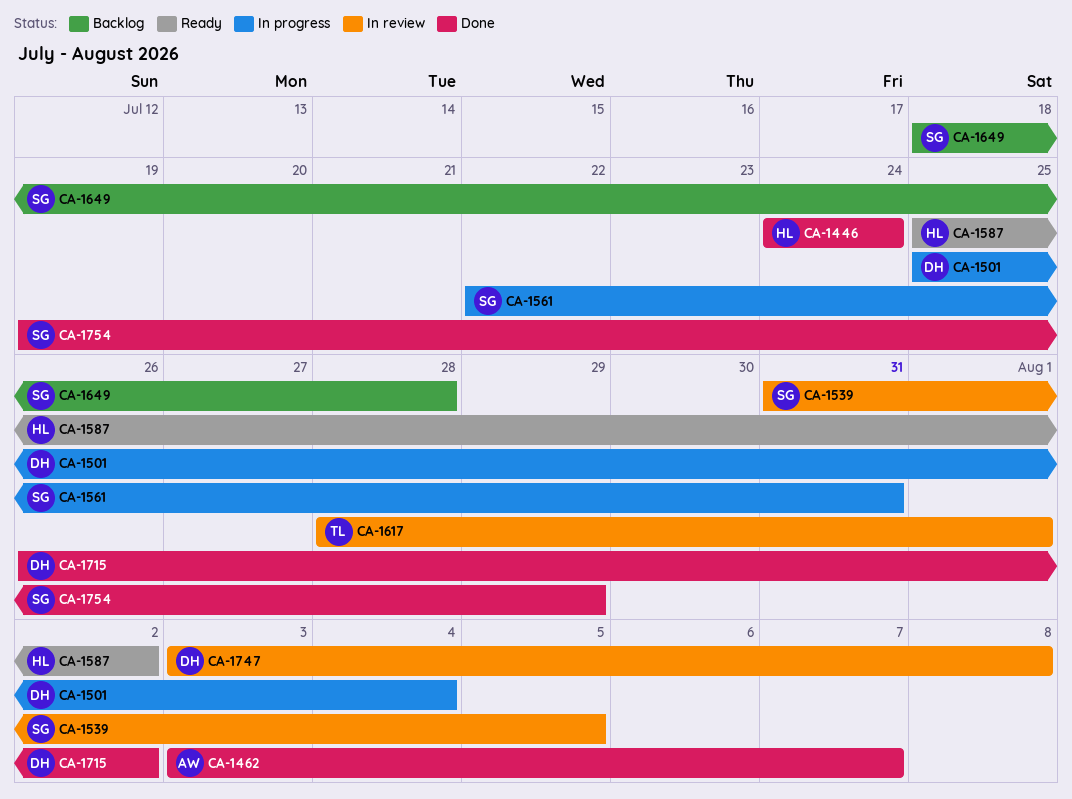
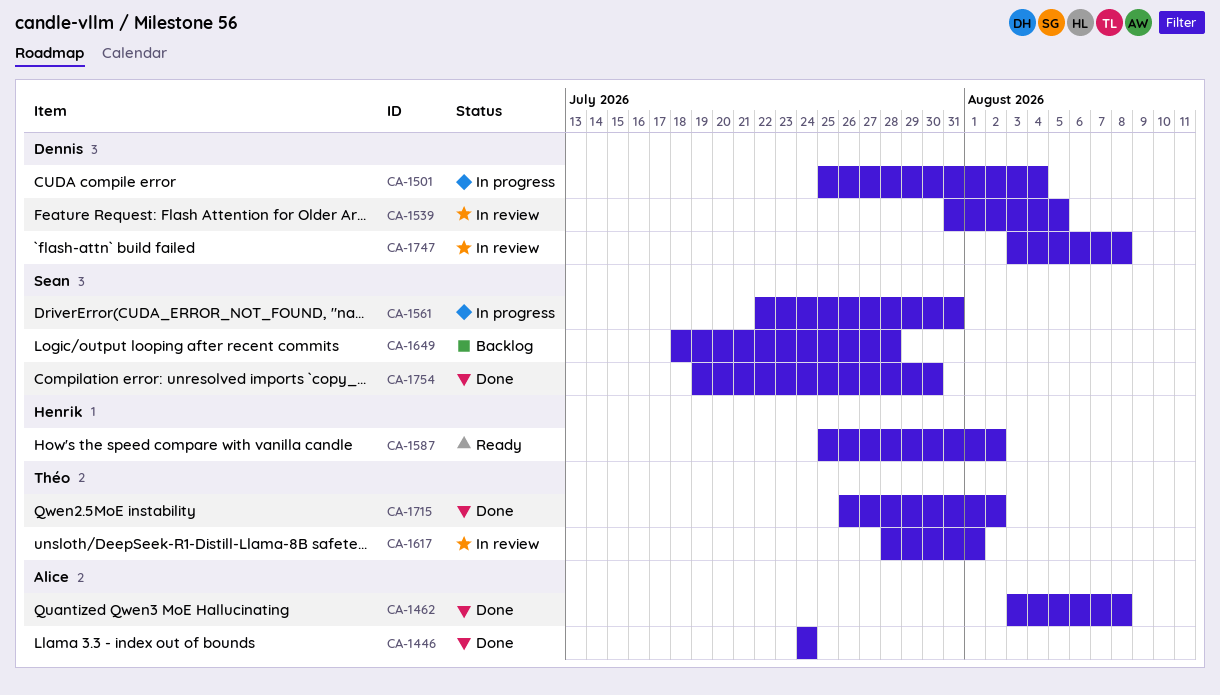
CA-1446, owner: Henrik -> Alice
CA-1462, due: Aug 7 -> Aug 8
CA-1539, owner: Sean -> Dennis
CA-1715, owner: Dennis -> Théo
CA-1754, due: Jul 29 -> Jul 30

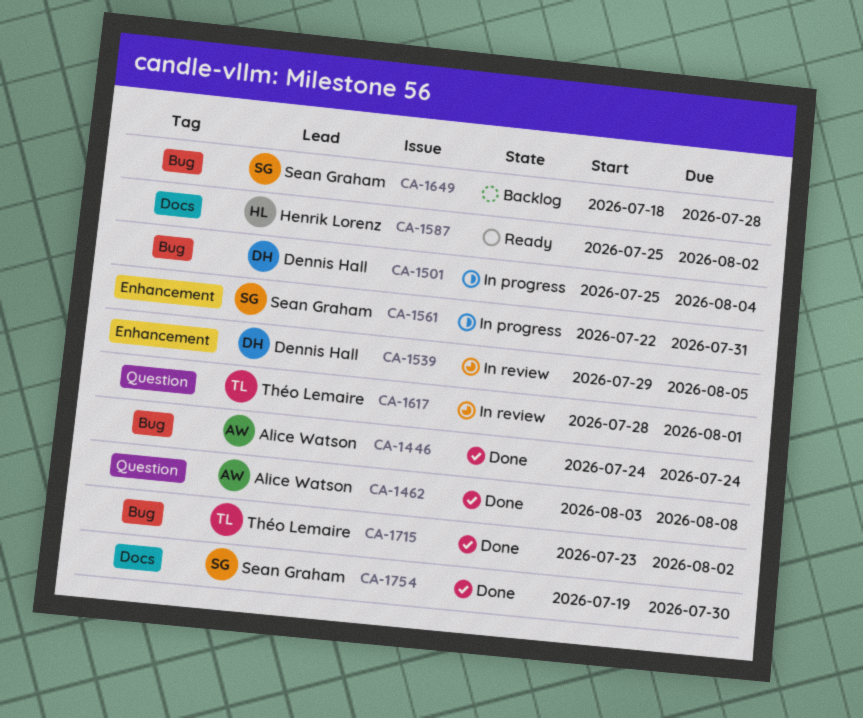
CA-1539, start: Jul 31 -> Jul 29
CA-1715, start: Jul 26 -> Jul 23
CA-1747: present -> none

